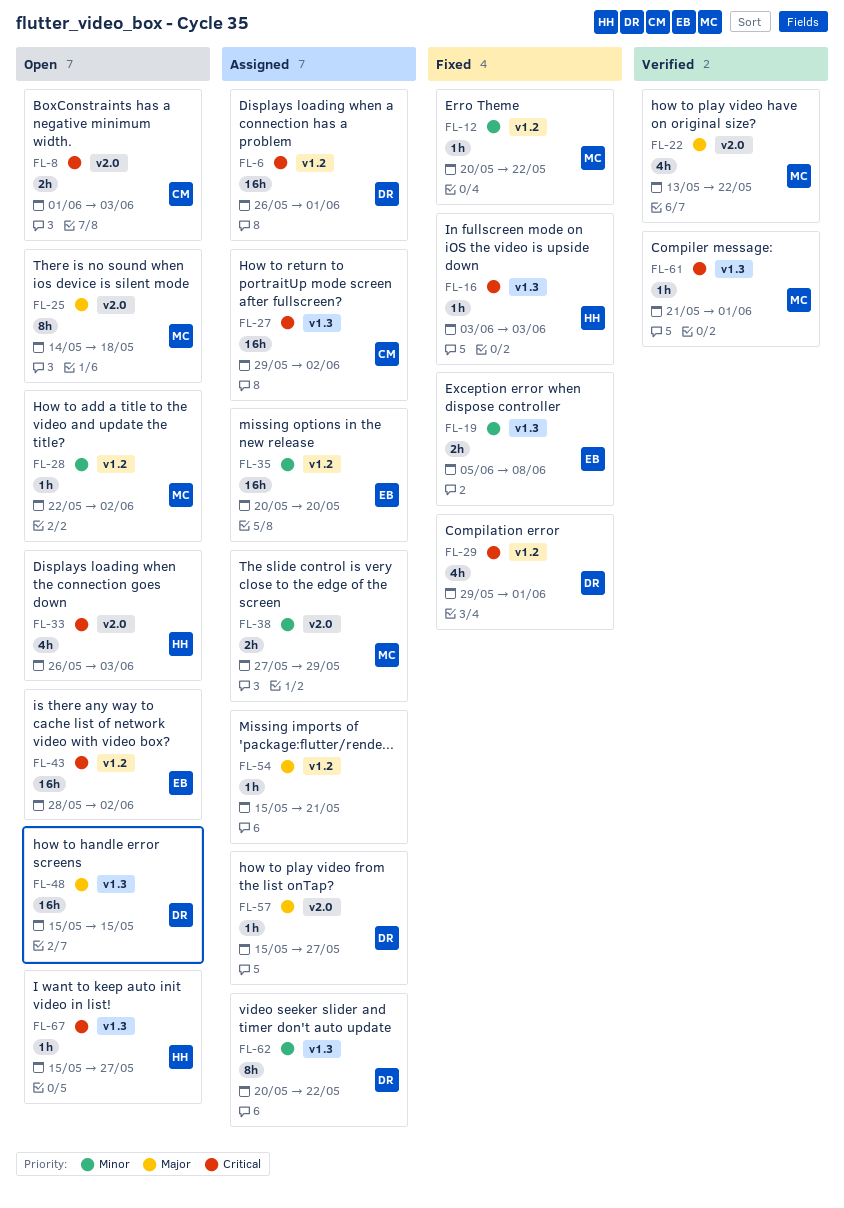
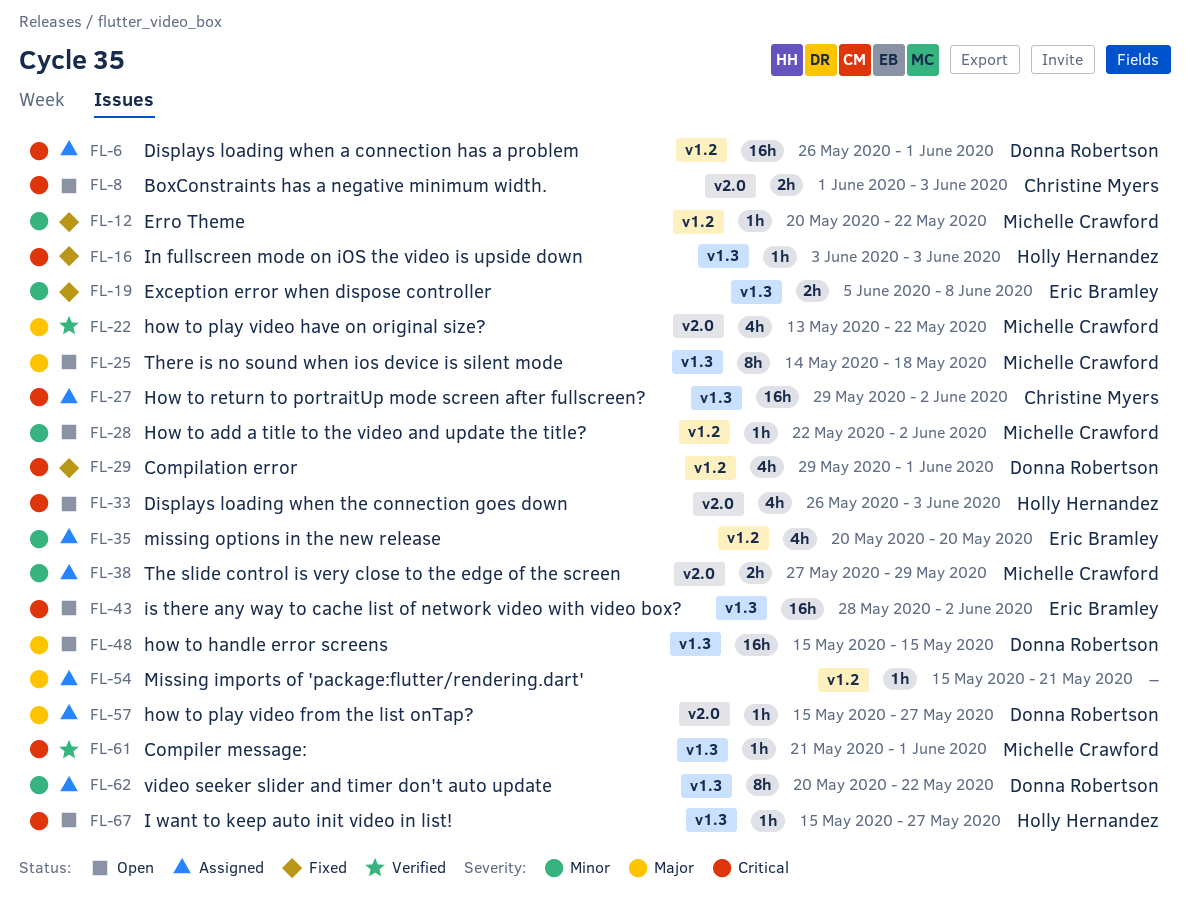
FL-25, label: v2.0 -> v1.3
FL-35, estimate: 16h -> 4h
FL-43, label: v1.2 -> v1.3

